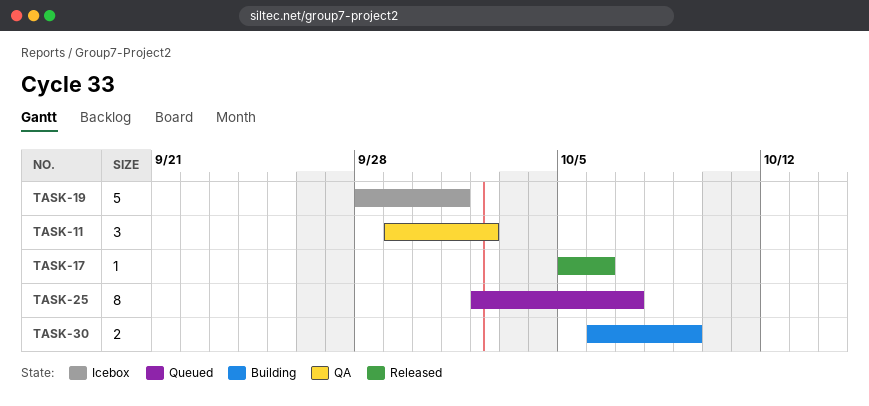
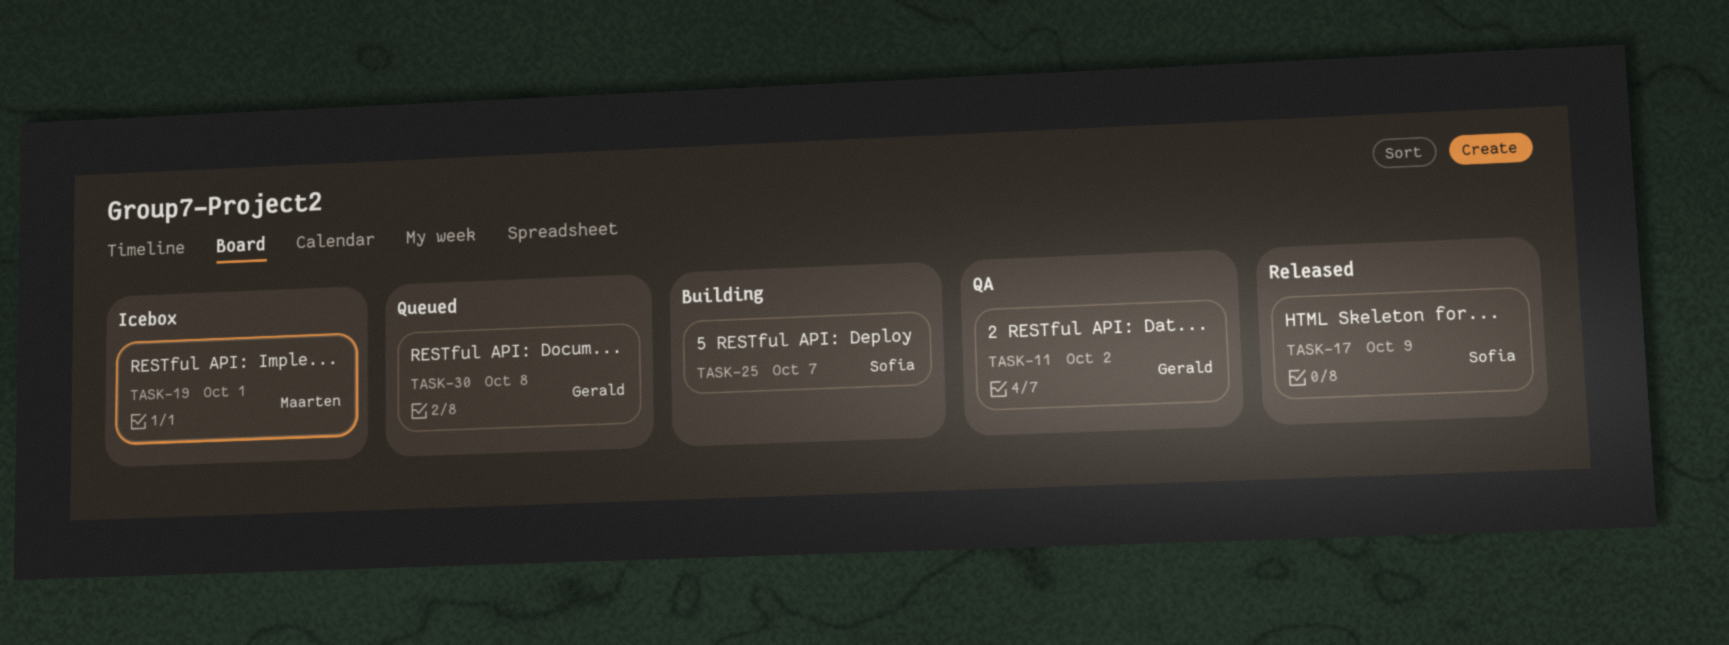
TASK-17, due: Oct 6 -> Oct 9
TASK-25, status: Queued -> Building
TASK-30, status: Building -> Queued
TASK-30, due: Oct 9 -> Oct 8

